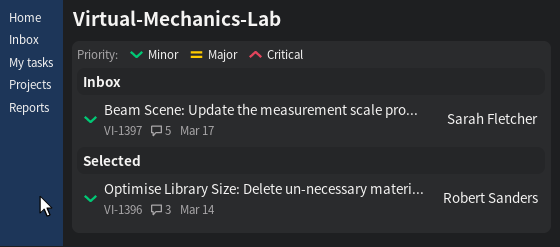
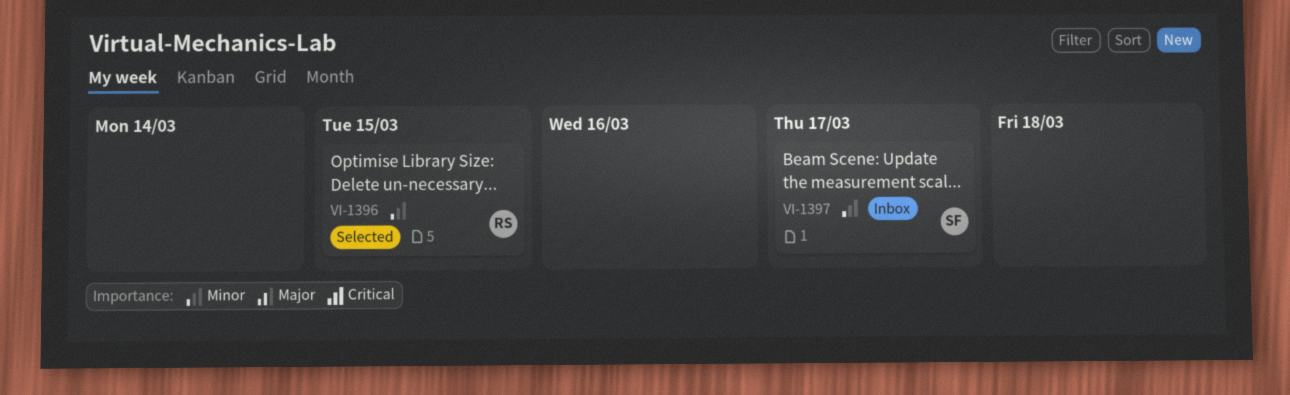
VI-1396, due: Mar 14 -> Mar 15

